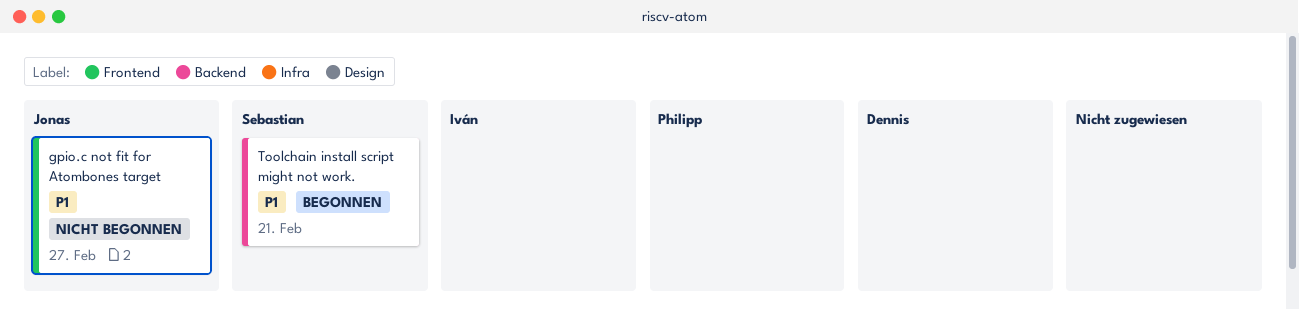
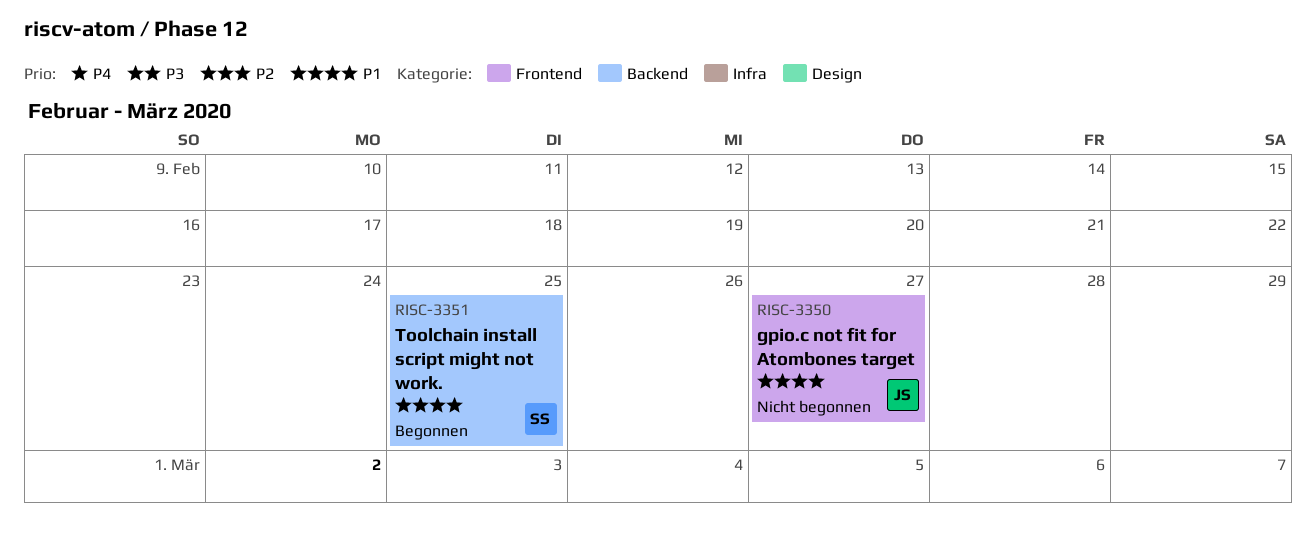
Toolchain install script might not work., due: Feb 21 -> Feb 25

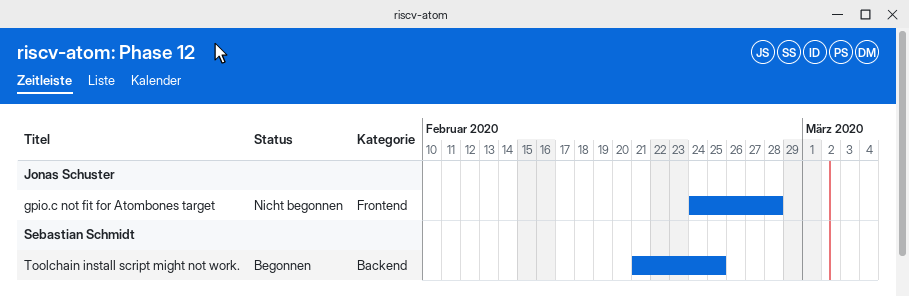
gpio.c not fit for Atombones target, due: Feb 27 -> Feb 28

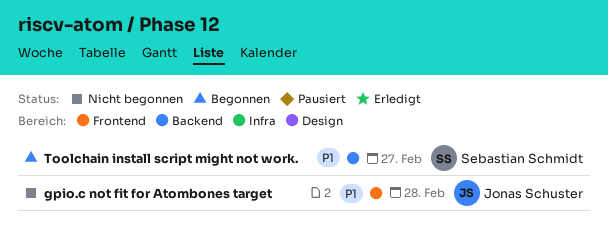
Toolchain install script might not work., due: Feb 25 -> Feb 27

